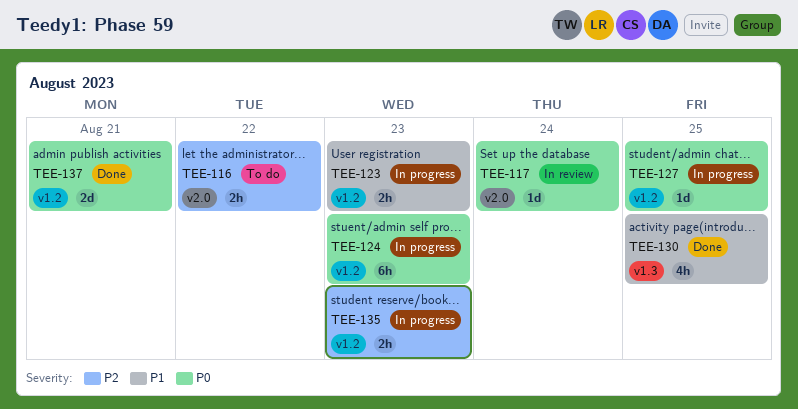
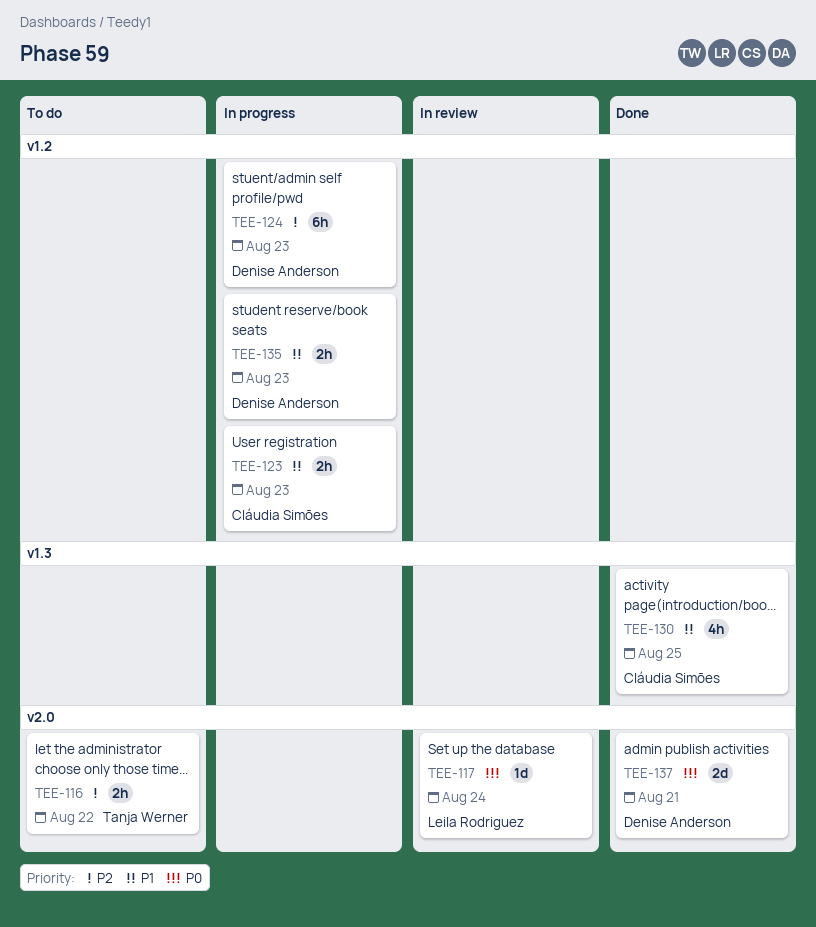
TEE-124, priority: P0 -> P2
TEE-127: present -> none
TEE-135, priority: P2 -> P1
TEE-137, label: v1.2 -> v2.0

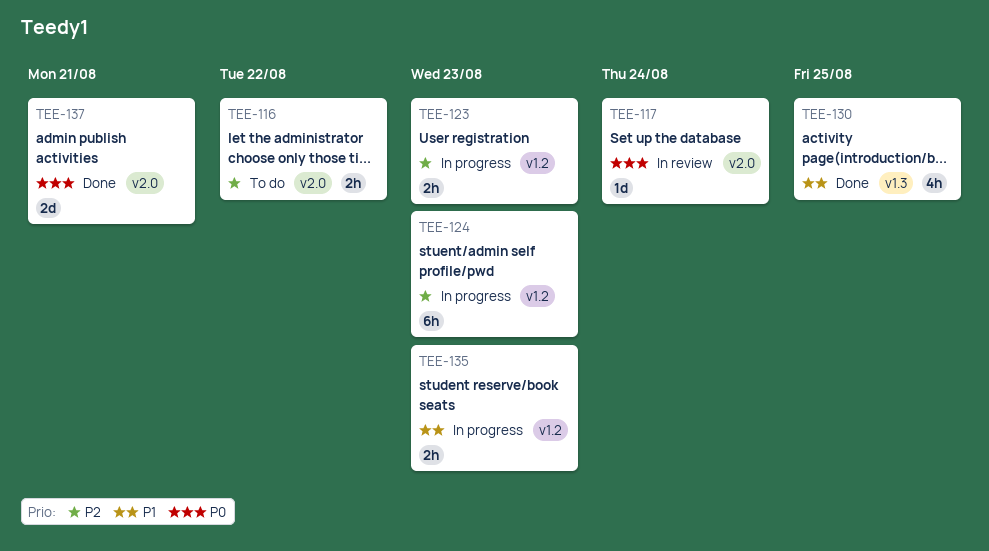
TEE-123, priority: P1 -> P2

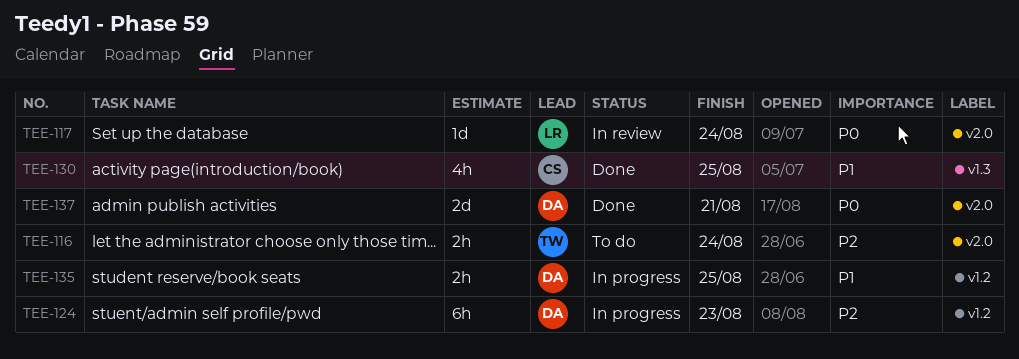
TEE-116, due: Aug 22 -> Aug 24
TEE-123: present -> none
TEE-135, due: Aug 23 -> Aug 25

